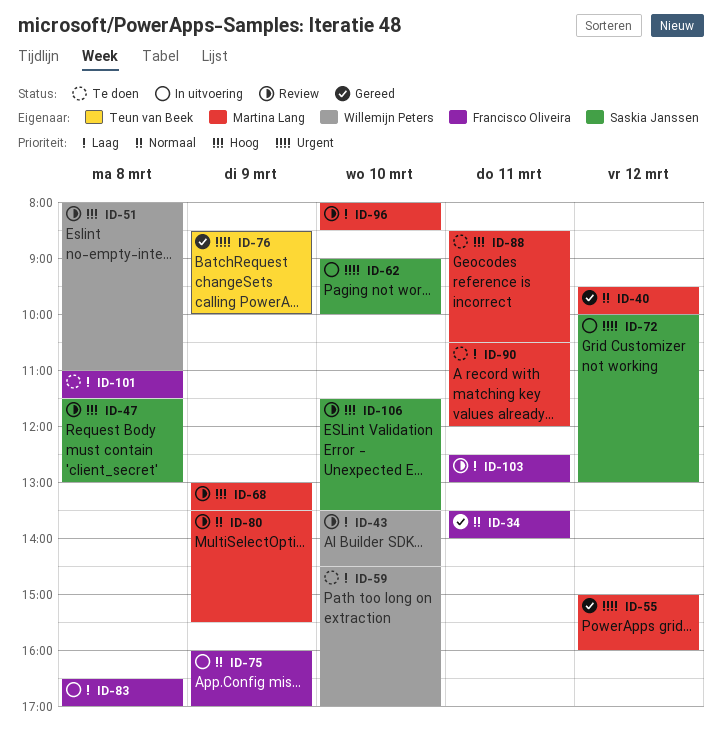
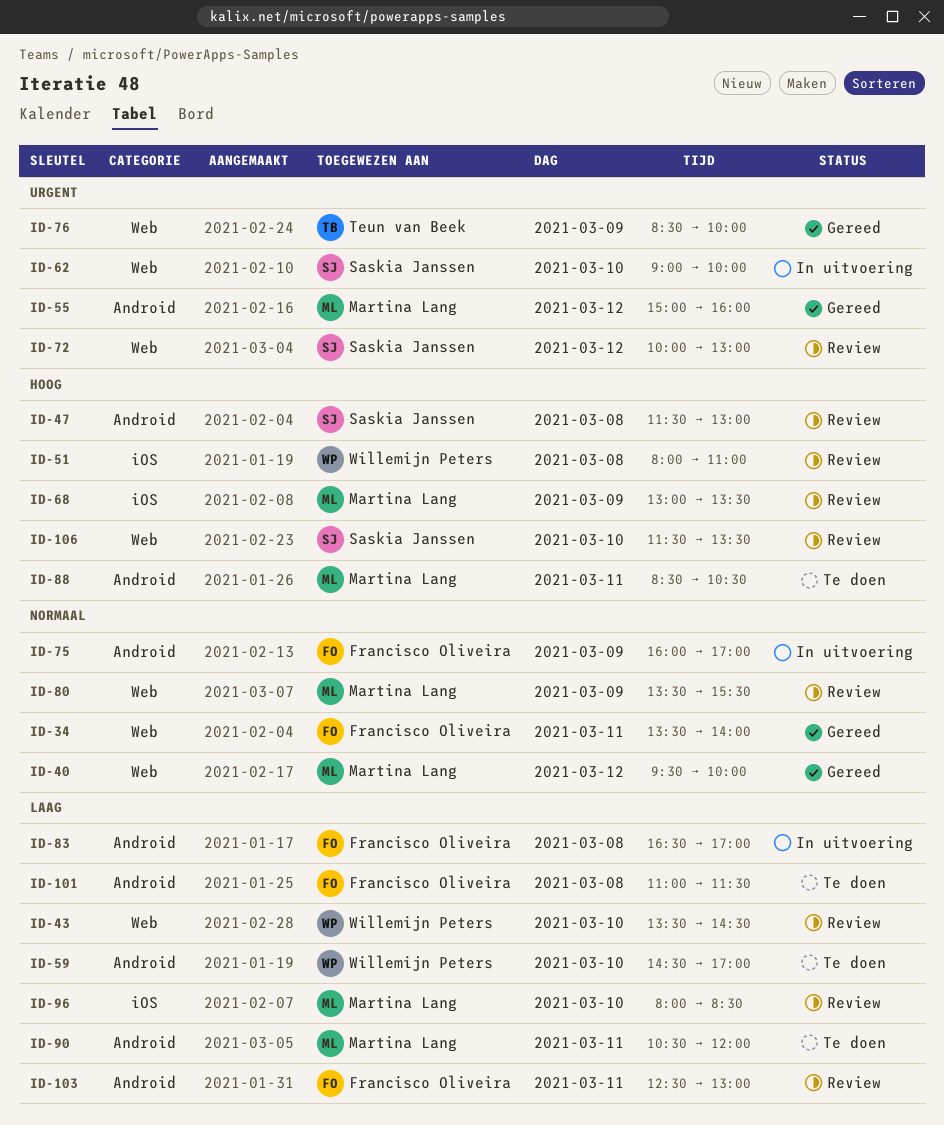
ID-72, status: In uitvoering -> Review

